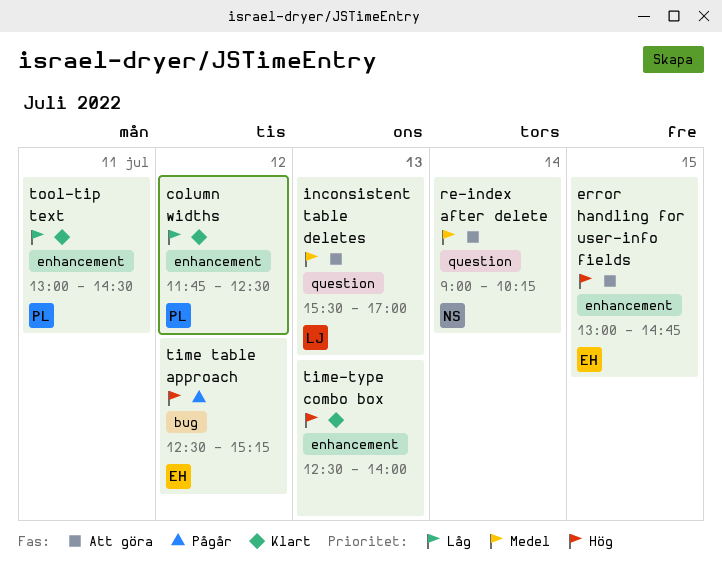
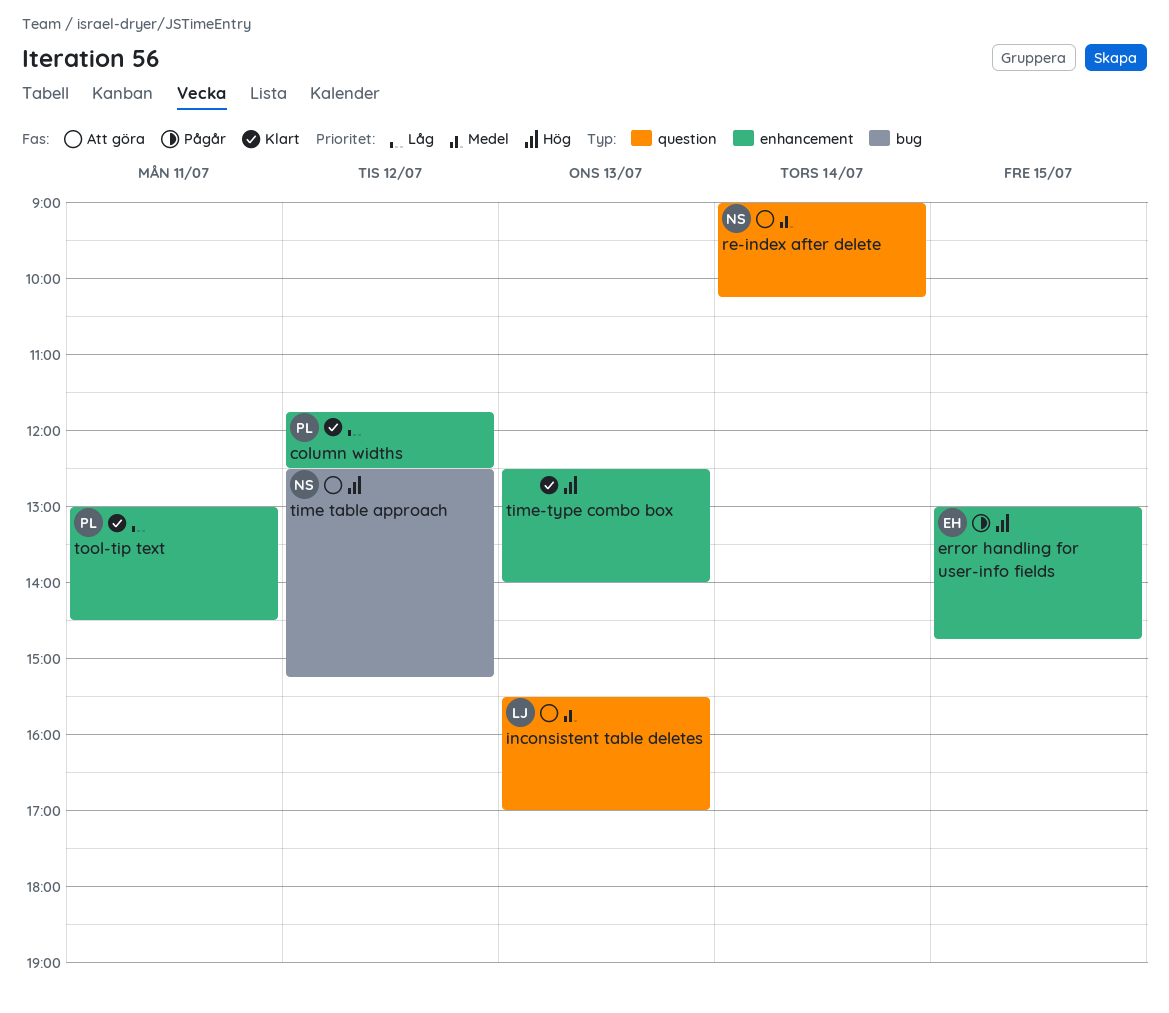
error handling for user-info fields, status: Att göra -> Pågår
time table approach, status: Pågår -> Att göra
time table approach, owner: EH -> NS

